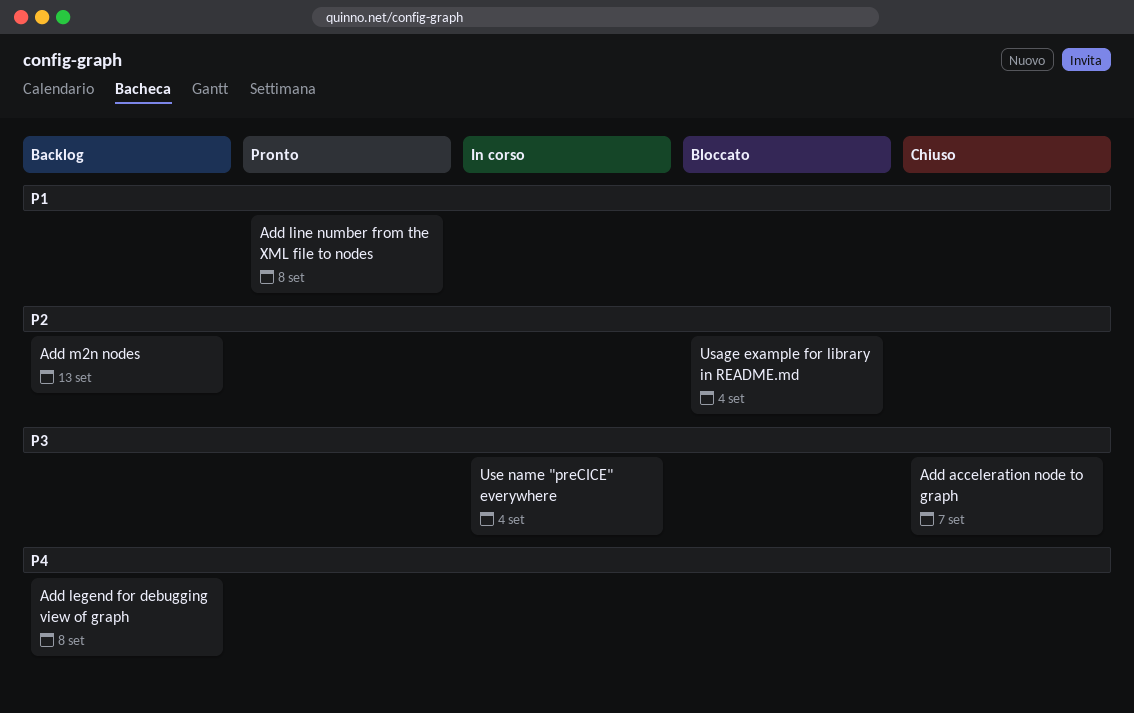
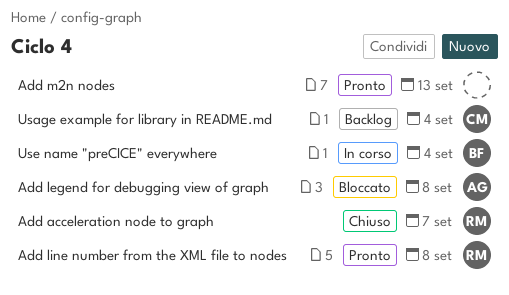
Add legend for debugging view of graph, status: Backlog -> Bloccato
Add m2n nodes, status: Backlog -> Pronto
Usage example for library in README.md, status: Bloccato -> Backlog

